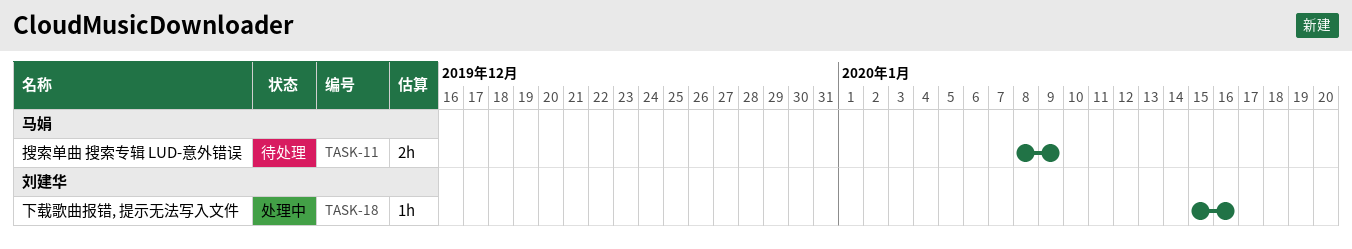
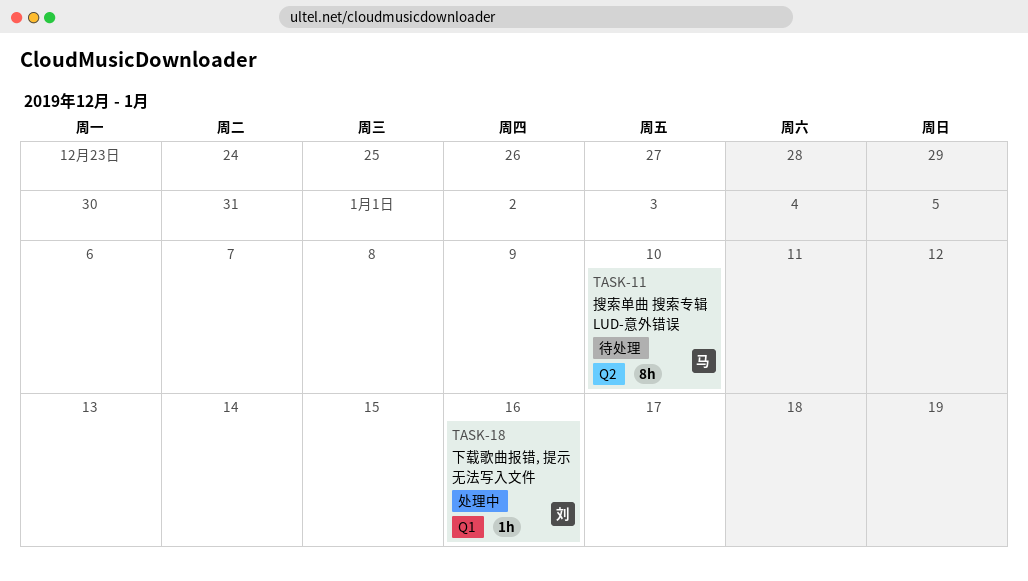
TASK-11, estimate: 2h -> 8h
TASK-11, due: Jan 9 -> Jan 10

